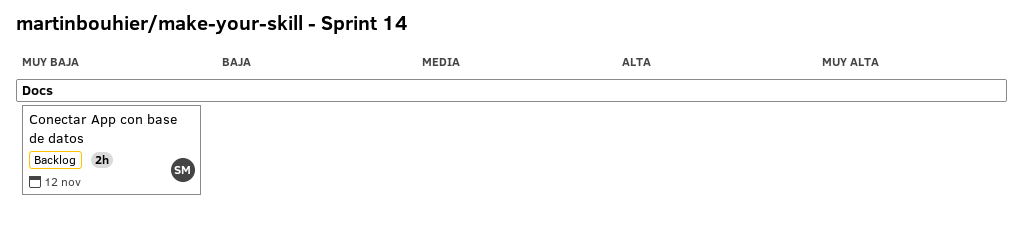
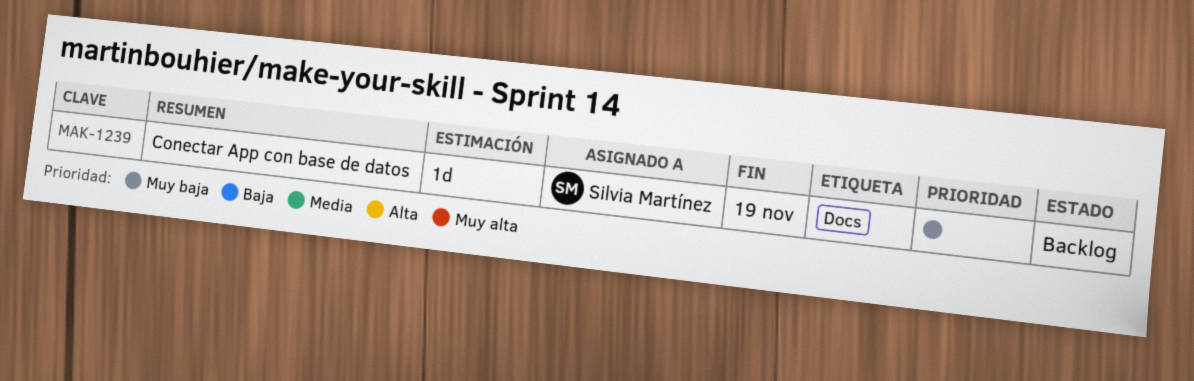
Conectar App con base de datos, estimate: 2h -> 1d
Conectar App con base de datos, due: Nov 12 -> Nov 19

